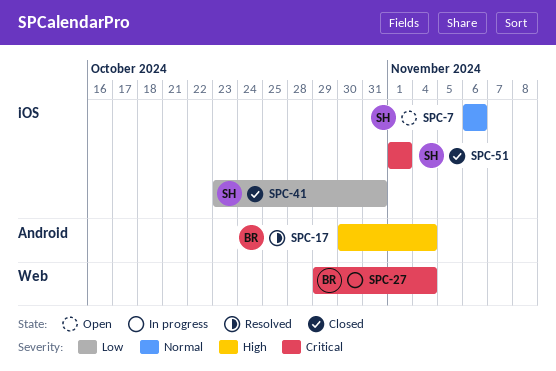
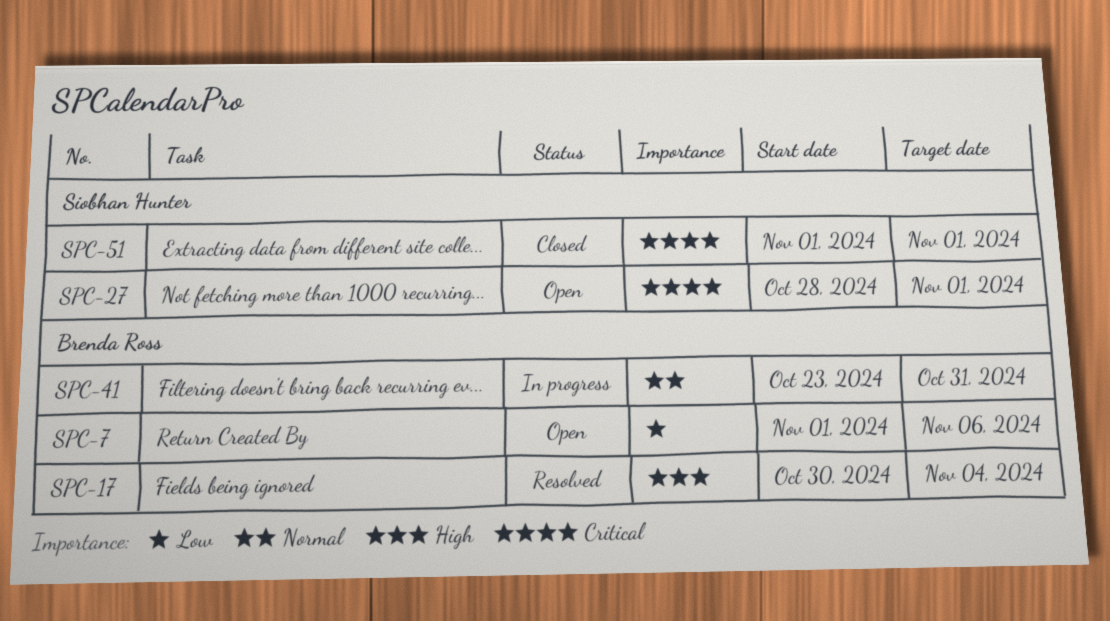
SPC-7, owner: Siobhan Hunter -> Brenda Ross
SPC-7, priority: Normal -> Low
SPC-7, start: Nov 6 -> Nov 1
SPC-27, status: In progress -> Open
SPC-27, owner: Brenda Ross -> Siobhan Hunter
SPC-27, start: Oct 29 -> Oct 28
SPC-27, due: Nov 4 -> Nov 1
SPC-41, status: Closed -> In progress
SPC-41, owner: Siobhan Hunter -> Brenda Ross
SPC-41, priority: Low -> Normal

